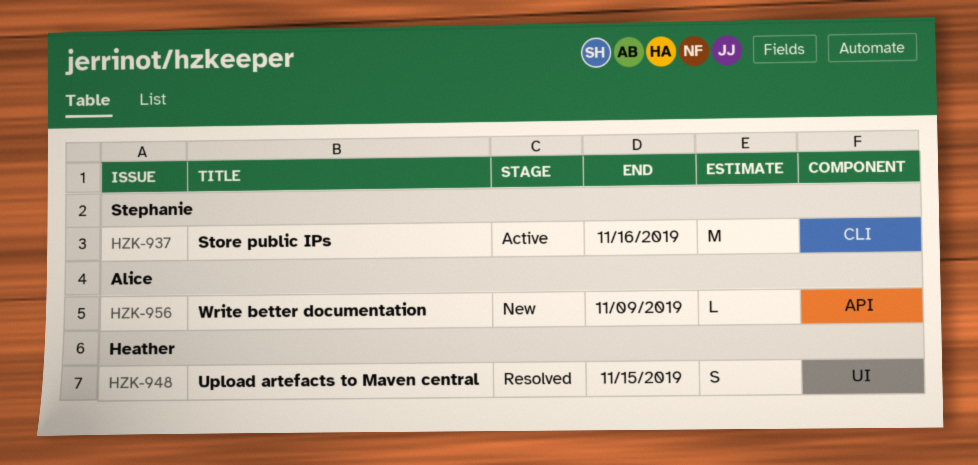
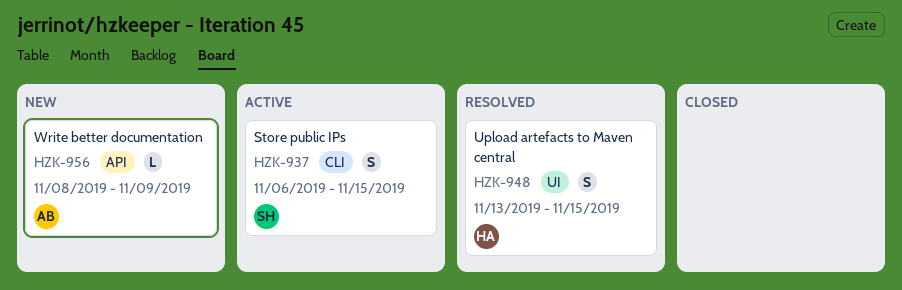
HZK-937, estimate: M -> S
HZK-937, due: Nov 16 -> Nov 15

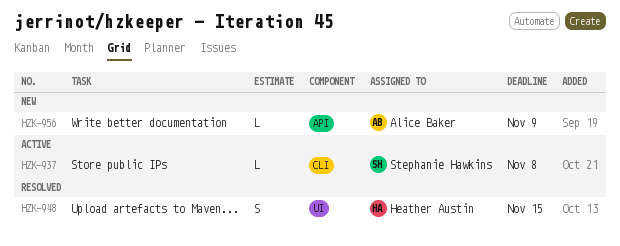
HZK-937, estimate: S -> L
HZK-937, due: Nov 15 -> Nov 8

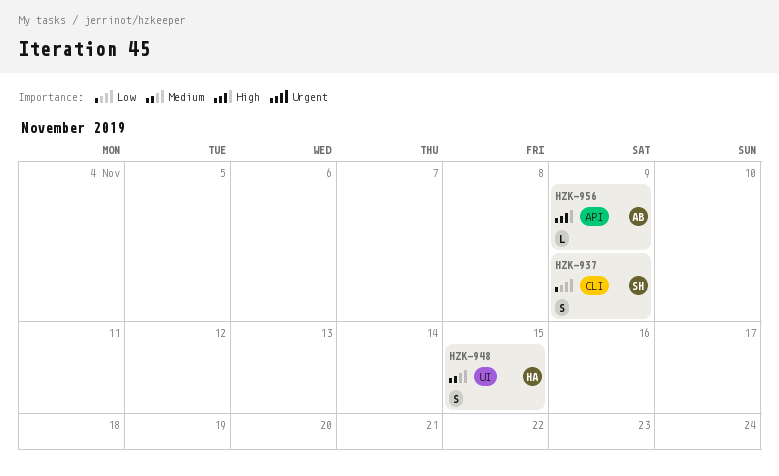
HZK-937, estimate: L -> S
HZK-937, due: Nov 8 -> Nov 9

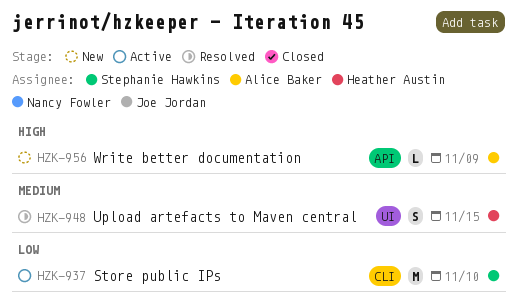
HZK-937, estimate: S -> M
HZK-937, due: Nov 9 -> Nov 10

